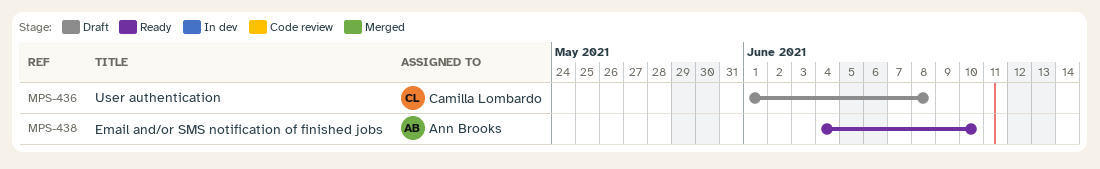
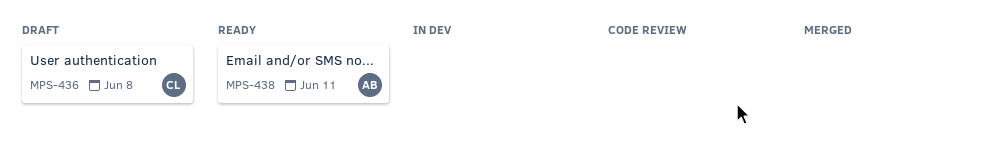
MPS-438, due: Jun 10 -> Jun 11

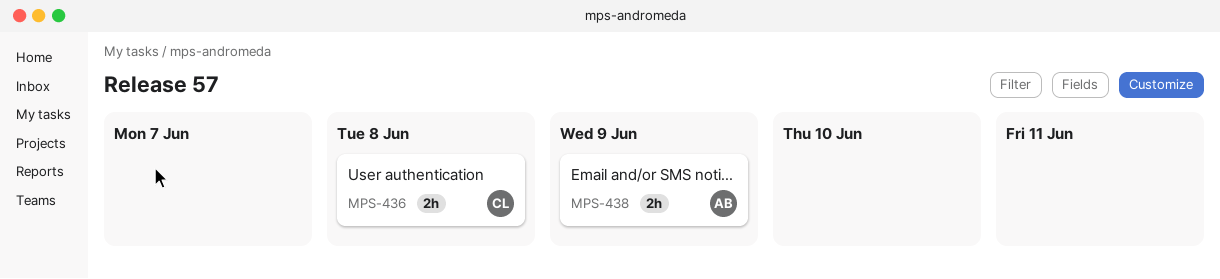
MPS-438, due: Jun 11 -> Jun 9

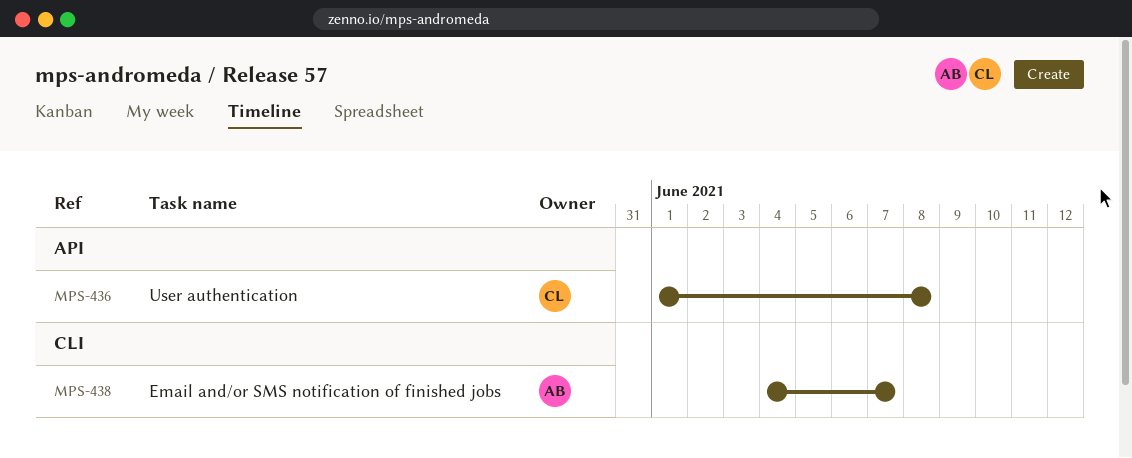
MPS-438, due: Jun 9 -> Jun 7

